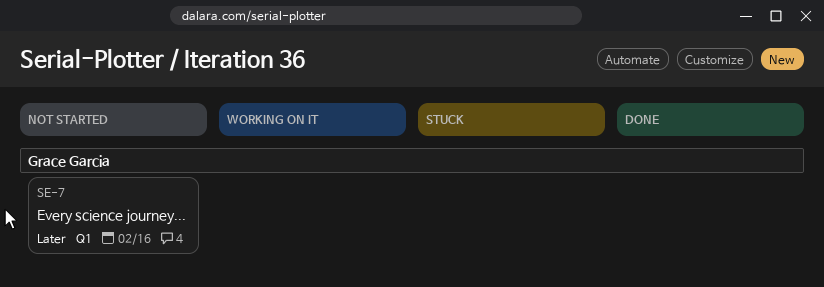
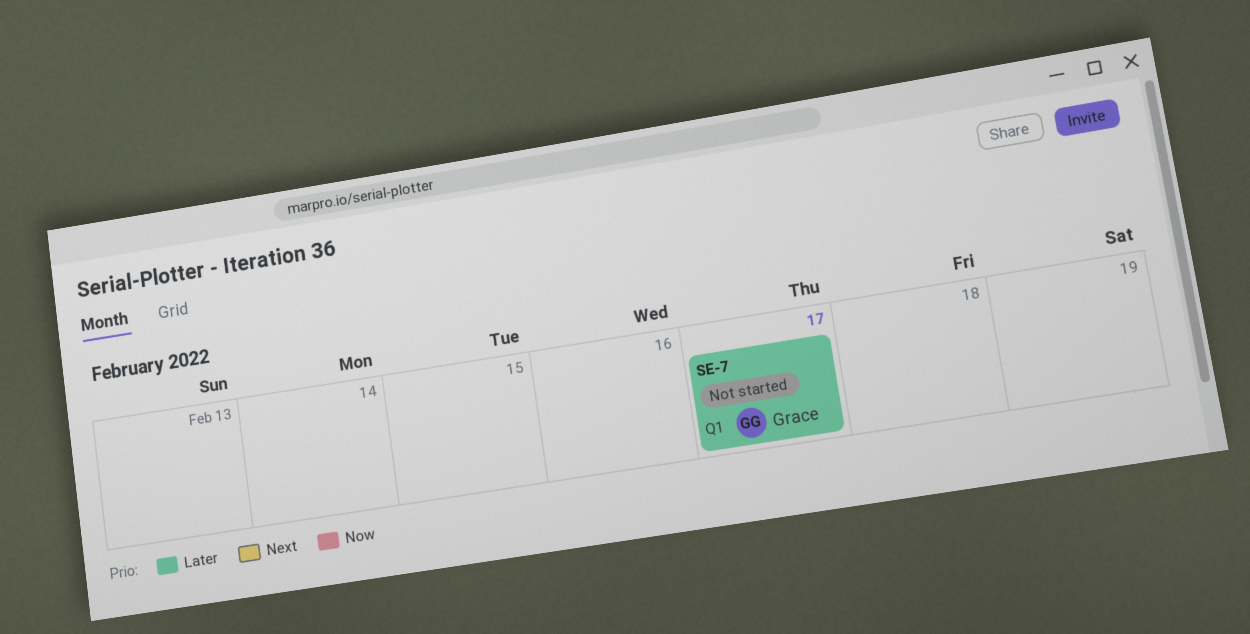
SE-7, day: Feb 16 -> Feb 17

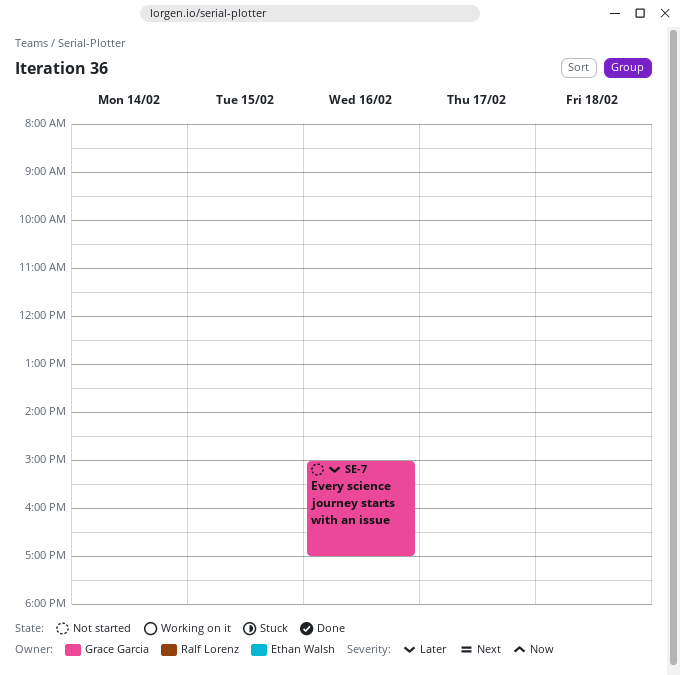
SE-7, day: Feb 17 -> Feb 16

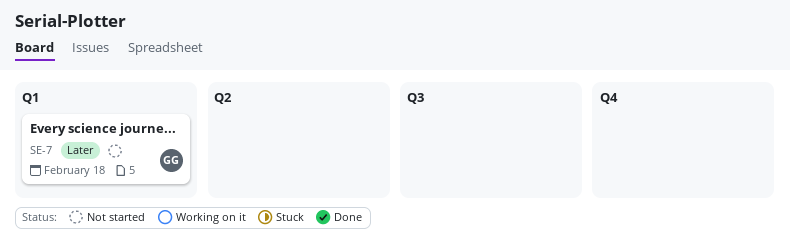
SE-7, day: Feb 16 -> Feb 18

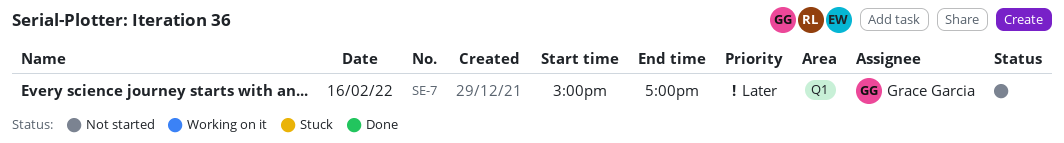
SE-7, day: Feb 18 -> Feb 16

